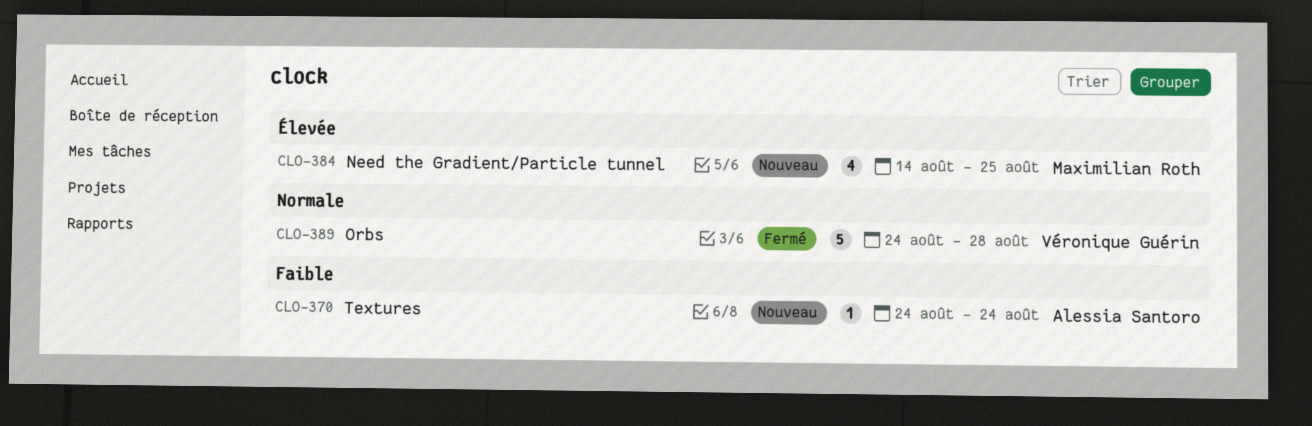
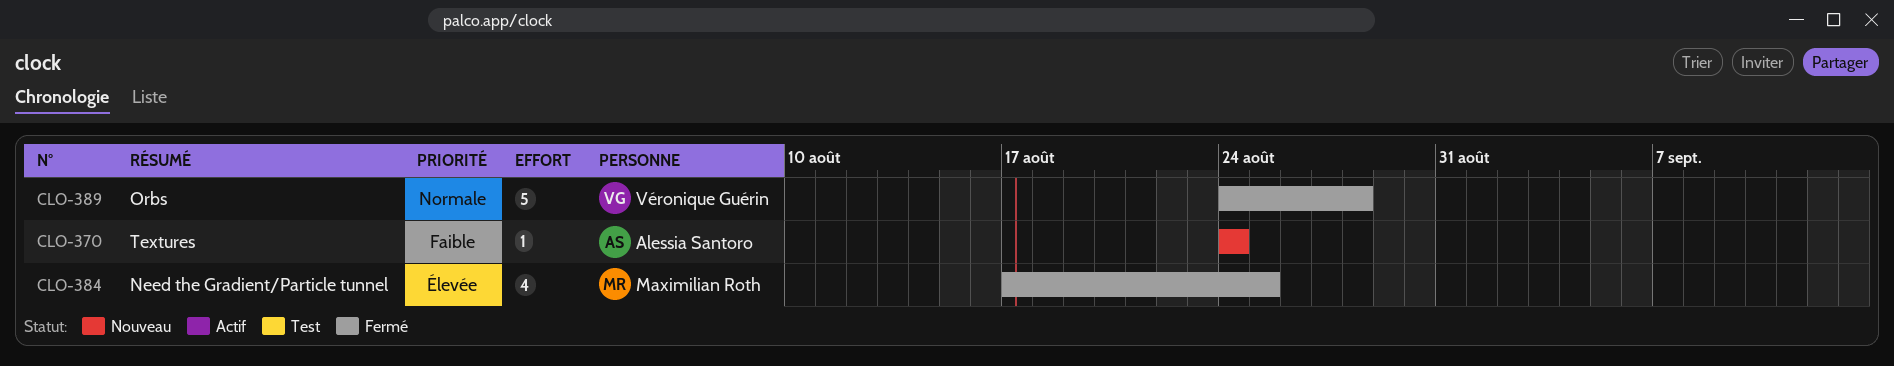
CLO-384, status: Nouveau -> Fermé
CLO-384, start: Aug 14 -> Aug 17

